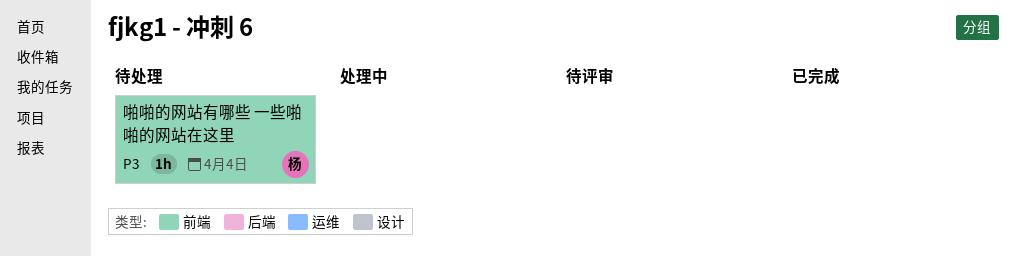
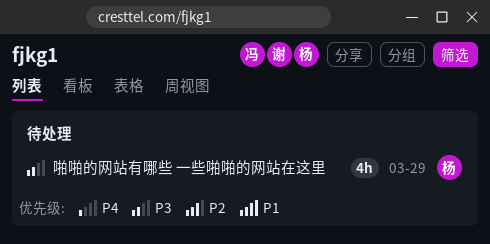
啪啪的网站有哪些 一些啪啪的网站在这里, estimate: 1h -> 4h
啪啪的网站有哪些 一些啪啪的网站在这里, due: Apr 4 -> Mar 29

